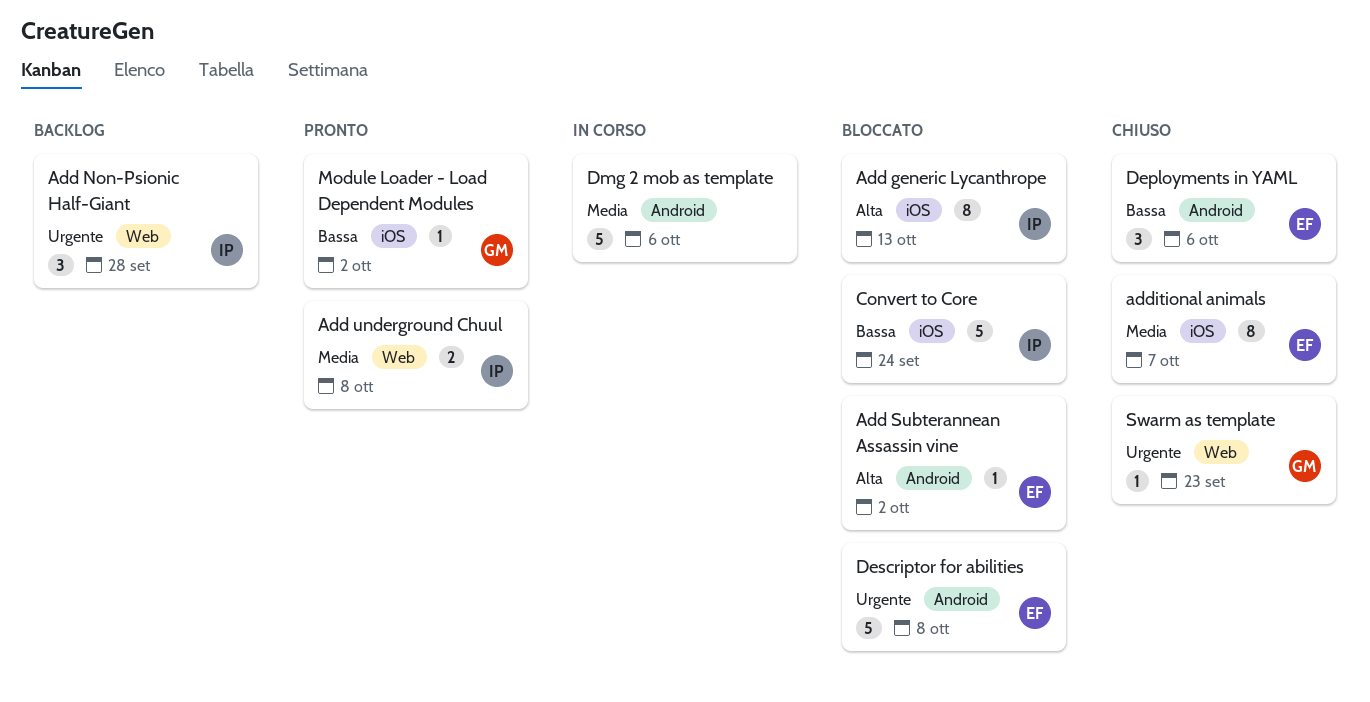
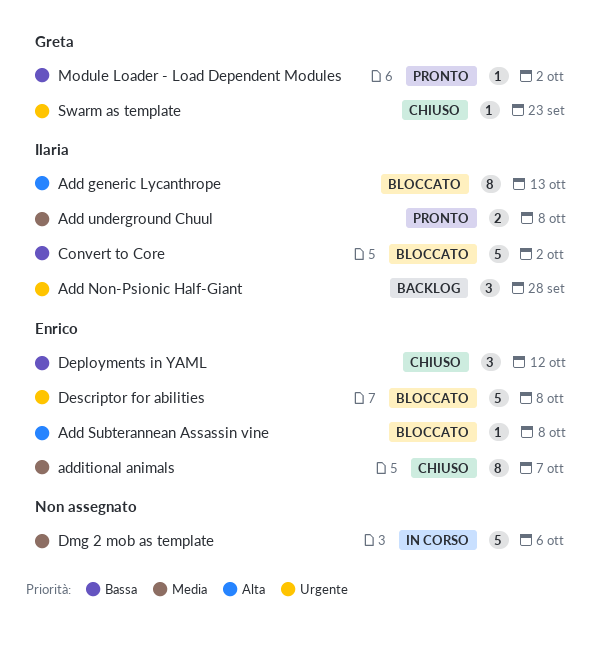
Add Subterannean Assassin vine, due: Oct 2 -> Oct 8
Convert to Core, due: Sep 24 -> Oct 2
Deployments in YAML, due: Oct 6 -> Oct 12

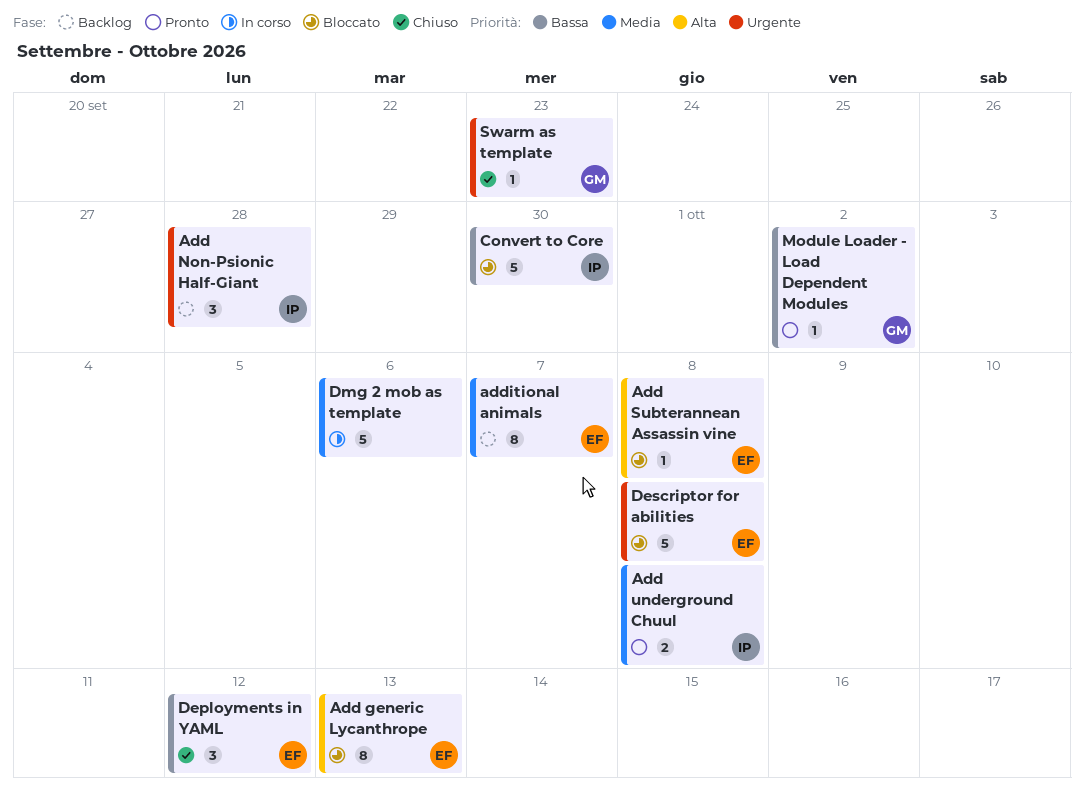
Add generic Lycanthrope, owner: Ilaria -> Enrico
additional animals, status: Chiuso -> Backlog
Convert to Core, due: Oct 2 -> Sep 30

